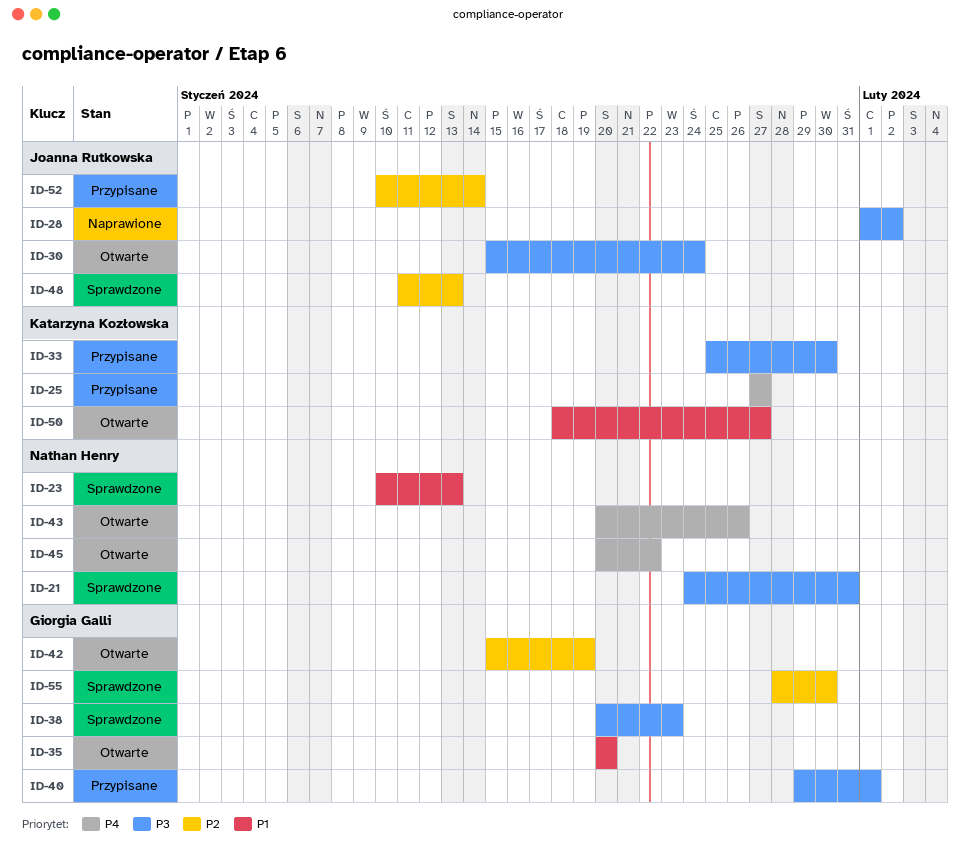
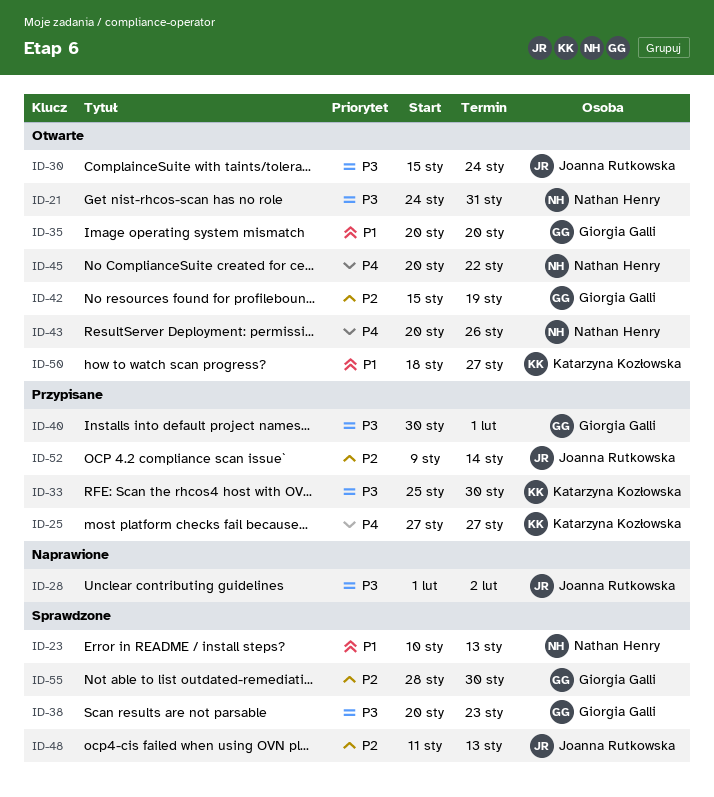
ID-21, status: Sprawdzone -> Otwarte
ID-40, start: Jan 29 -> Jan 30
ID-52, start: Jan 10 -> Jan 9

